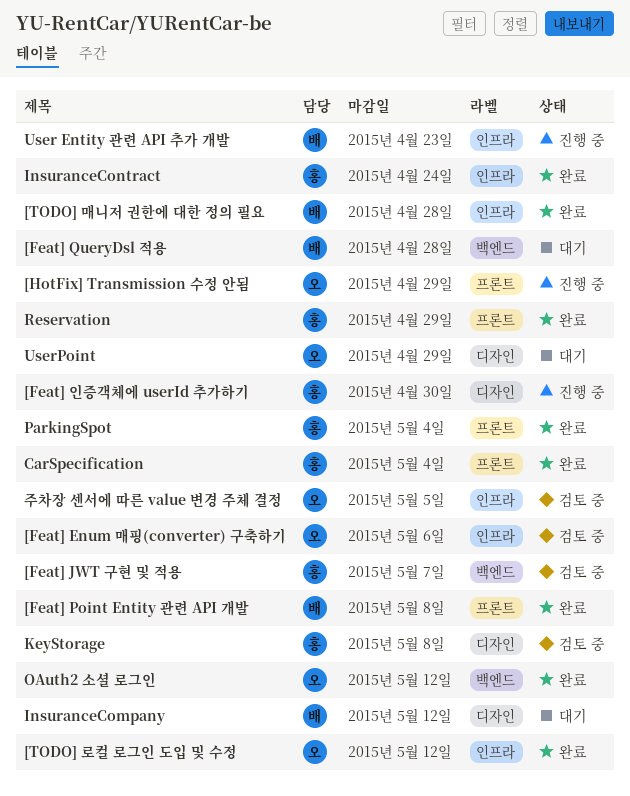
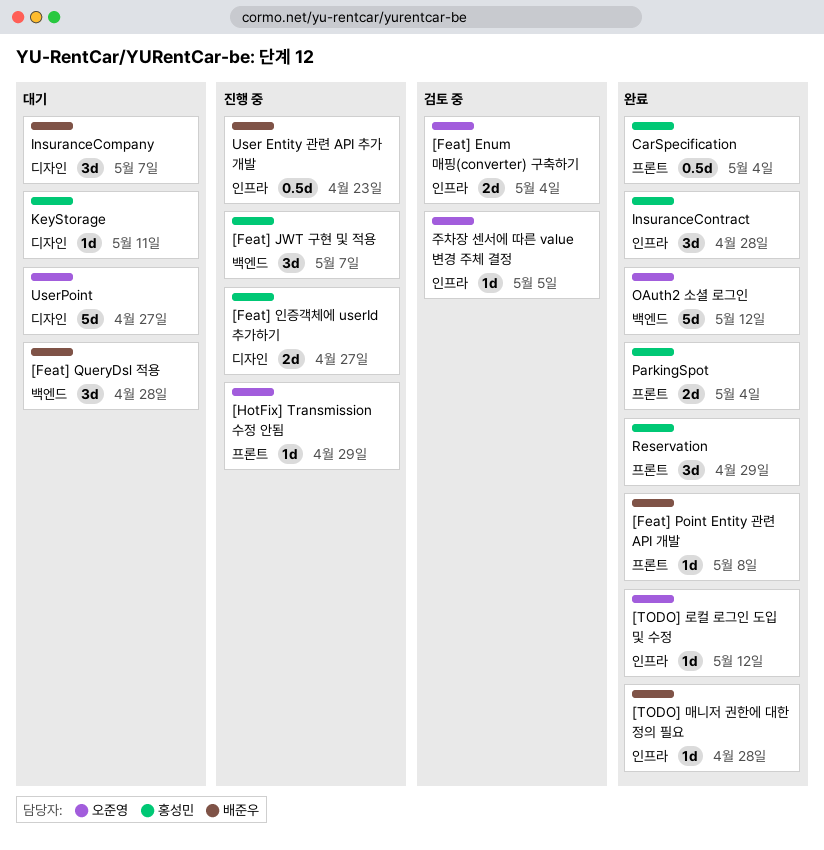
[Feat] Enum 매핑(converter) 구축하기, due: May 6 -> May 4
[Feat] JWT 구현 및 적용, status: 검토 중 -> 진행 중
[Feat] 인증객체에 userId 추가하기, due: Apr 30 -> Apr 27
InsuranceCompany, due: May 12 -> May 7
InsuranceContract, due: Apr 24 -> Apr 28
KeyStorage, status: 검토 중 -> 대기
KeyStorage, due: May 8 -> May 11
UserPoint, due: Apr 29 -> Apr 27

